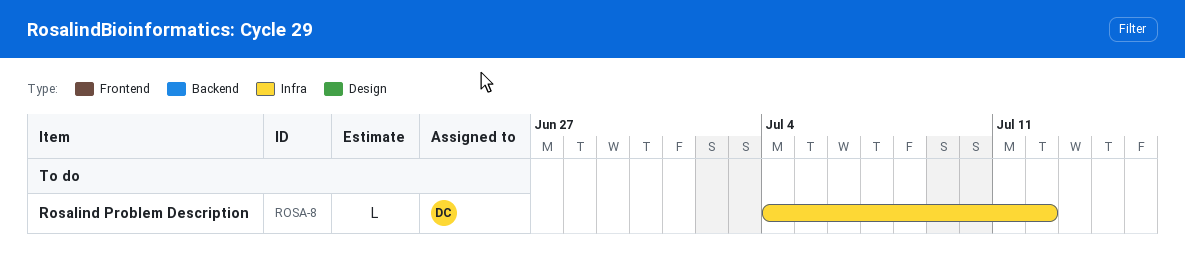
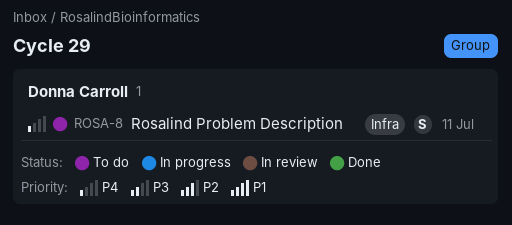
ROSA-8, estimate: L -> S
ROSA-8, due: Jul 12 -> Jul 11

